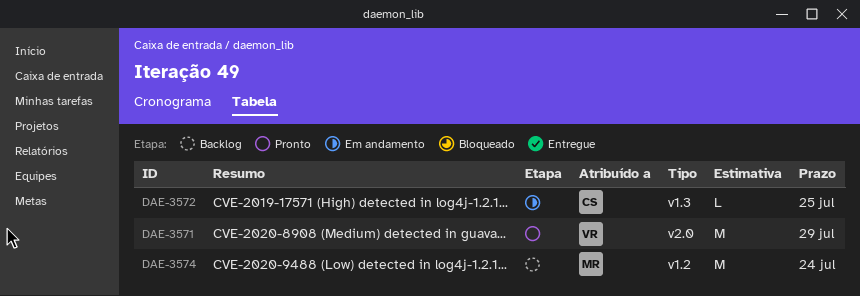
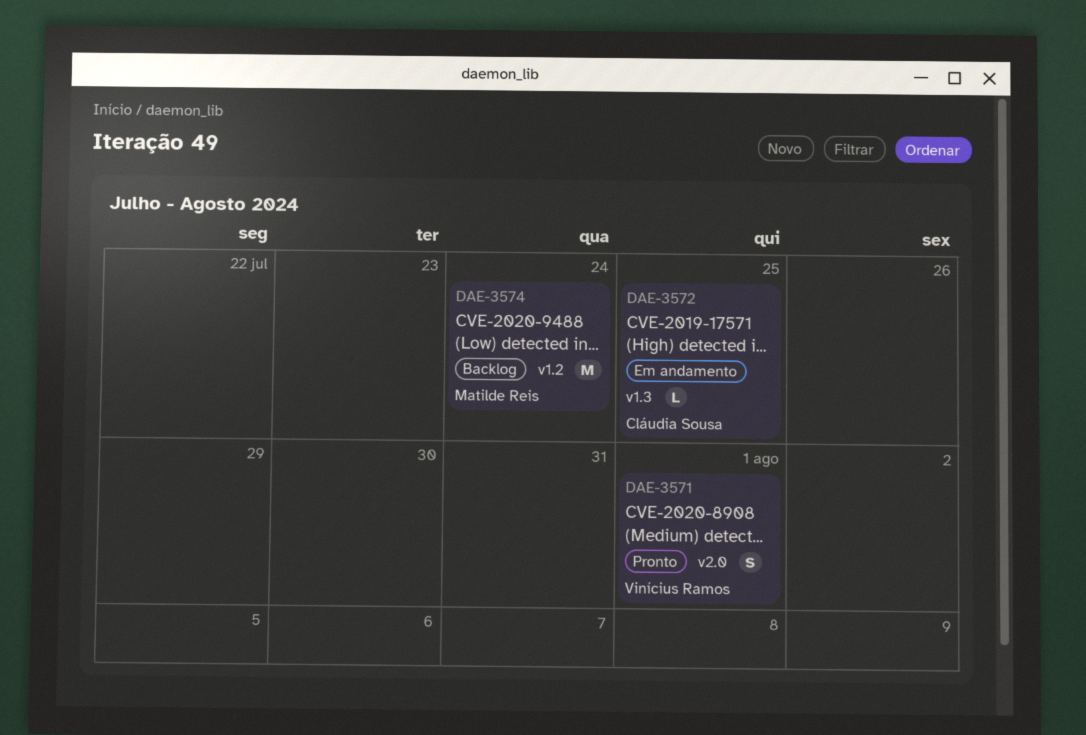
DAE-3571, estimate: M -> S
DAE-3571, due: Jul 29 -> Aug 1

